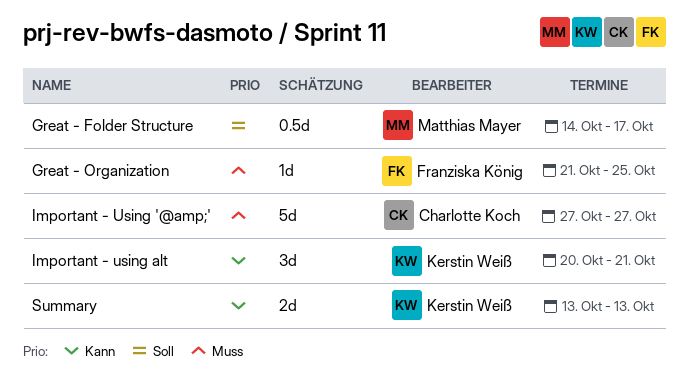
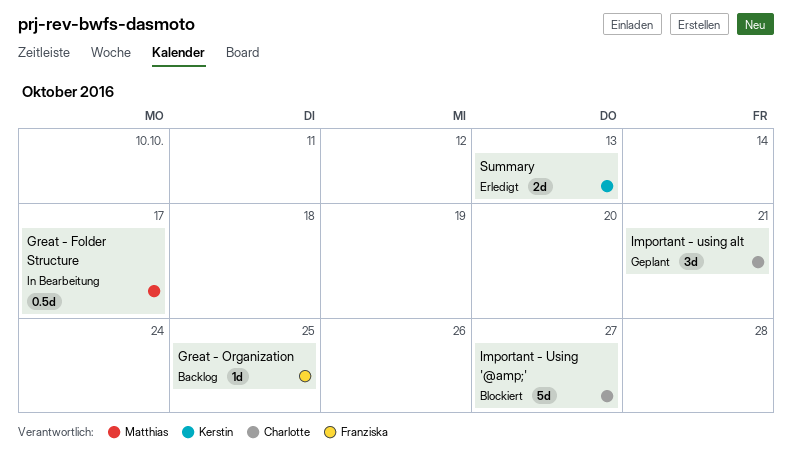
Important - using alt, owner: Kerstin Weiß -> Charlotte Koch

